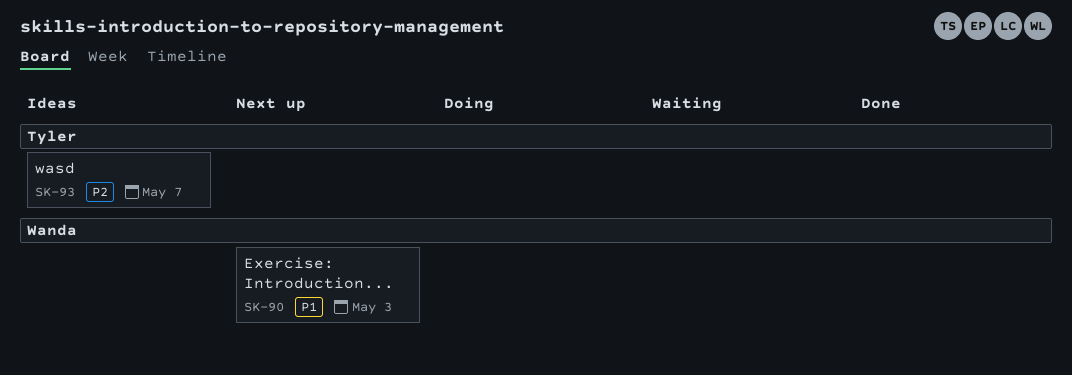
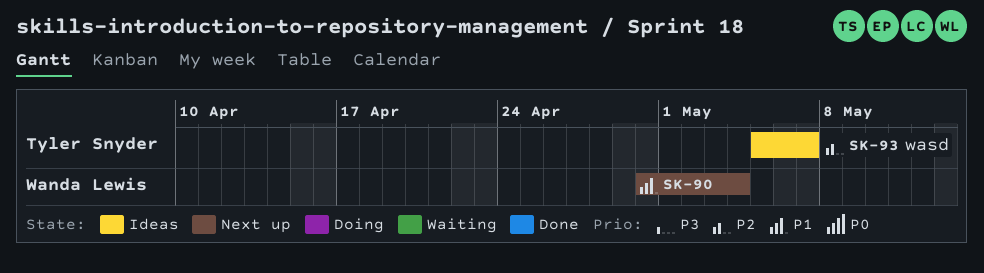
SK-90, due: May 3 -> May 4

